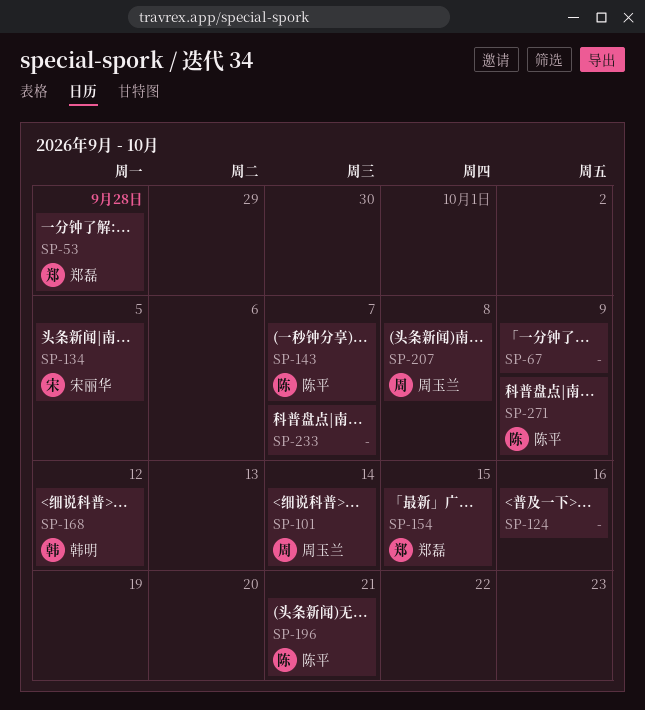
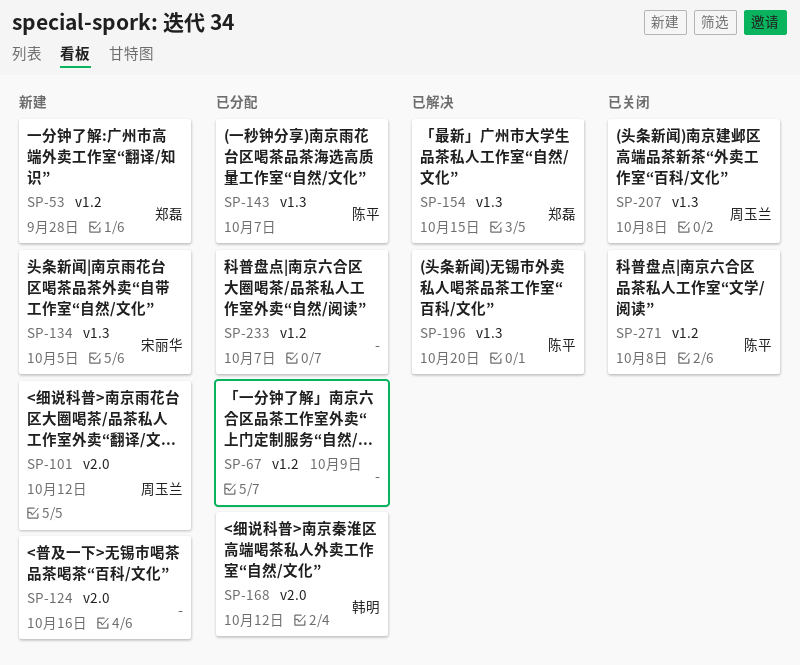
SP-101, due: Oct 14 -> Oct 12
SP-196, due: Oct 21 -> Oct 20
SP-271, due: Oct 9 -> Oct 8

